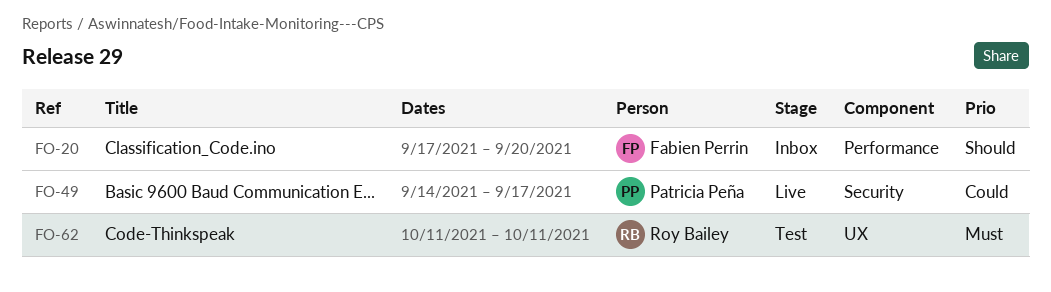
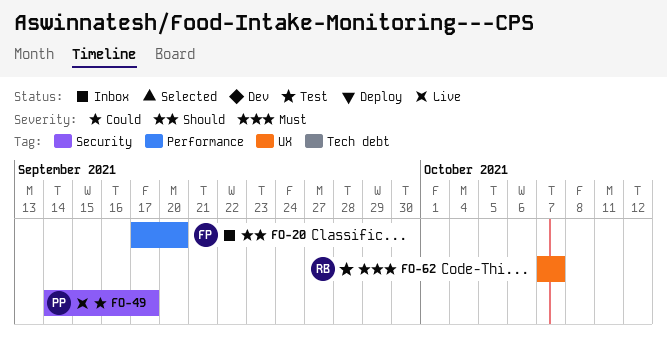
FO-62, start: Oct 11 -> Oct 7
FO-62, due: Oct 11 -> Oct 7

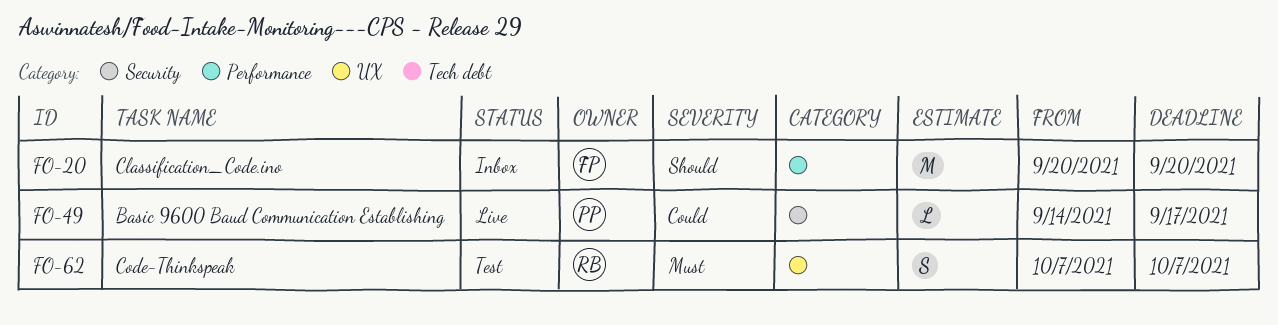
FO-20, start: Sep 17 -> Sep 20

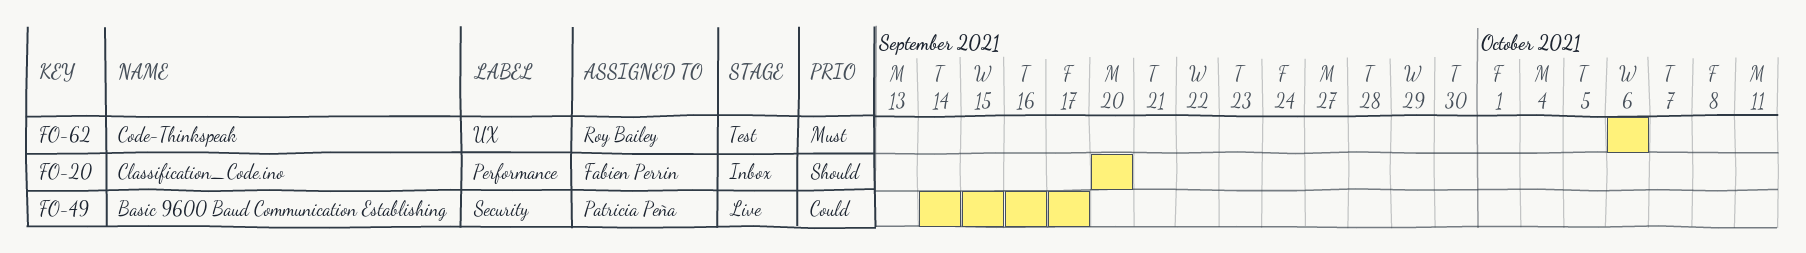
FO-62, start: Oct 7 -> Oct 6
FO-62, due: Oct 7 -> Oct 6

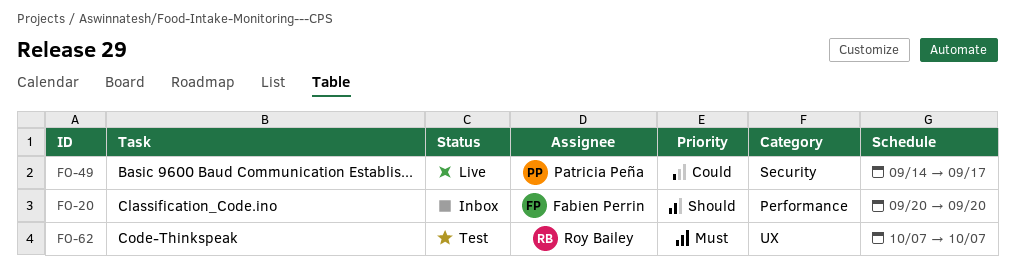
FO-62, start: Oct 6 -> Oct 7
FO-62, due: Oct 6 -> Oct 7

